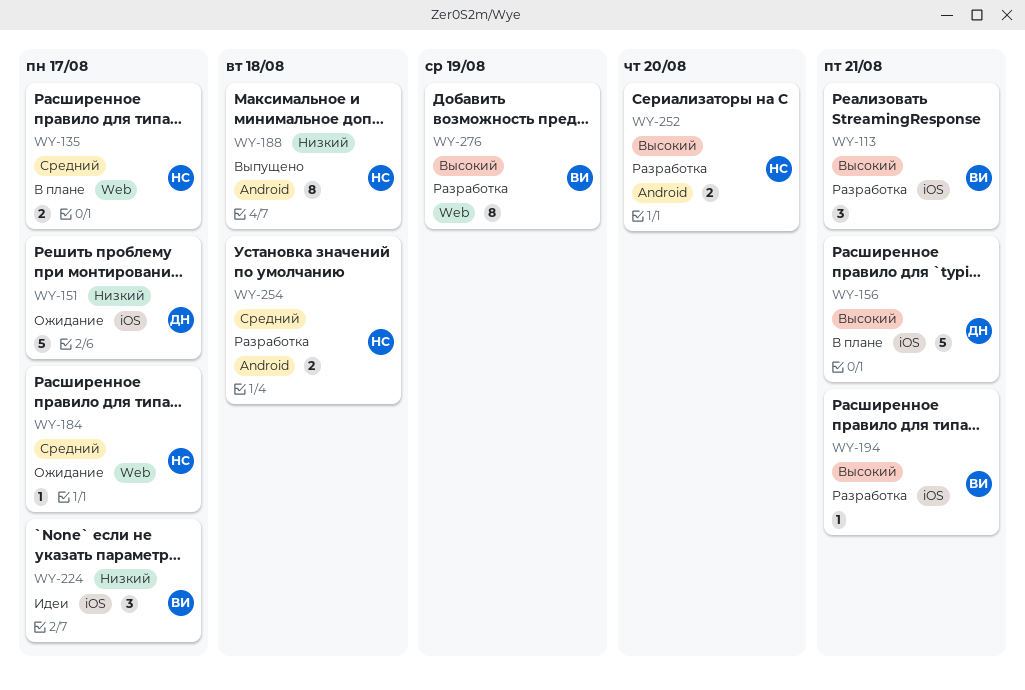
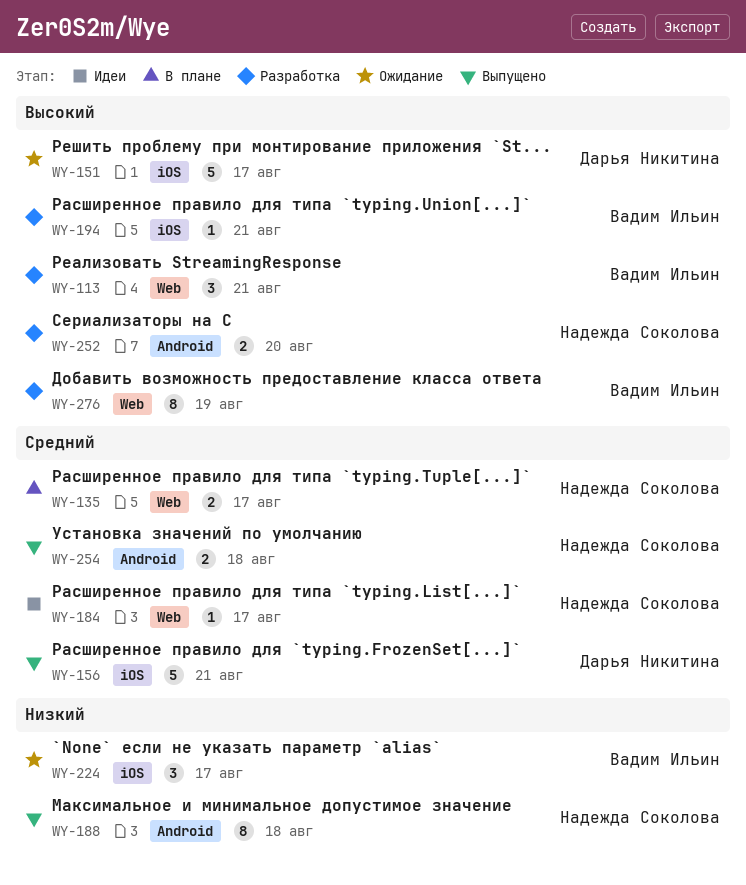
WY-113, label: iOS -> Web
WY-151, priority: Низкий -> Высокий
WY-156, status: В плане -> Выпущено
WY-156, priority: Высокий -> Средний
WY-184, status: Ожидание -> Идеи
WY-224, status: Идеи -> Ожидание
WY-254, status: Разработка -> Выпущено

